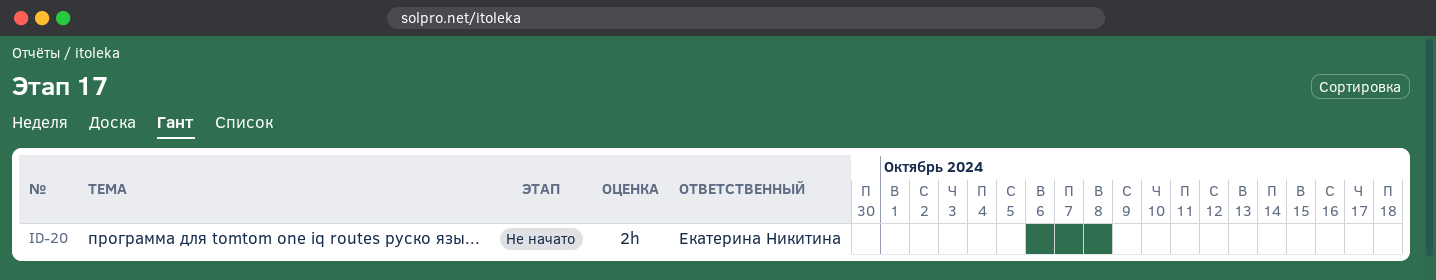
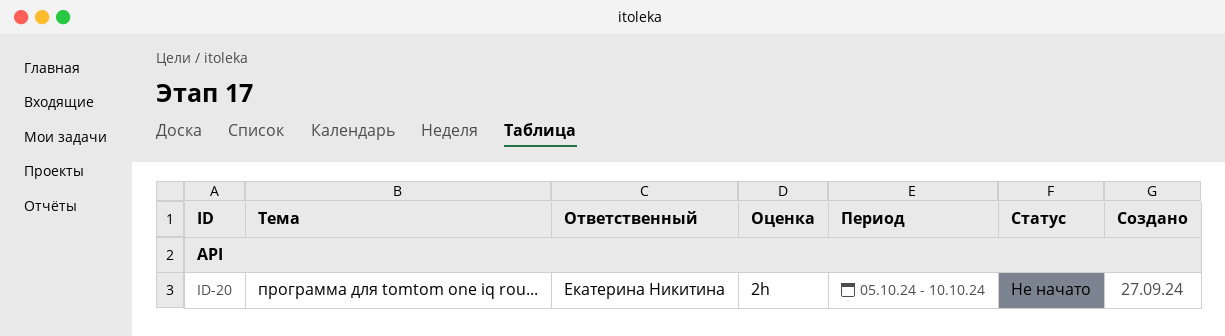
ID-20, start: Oct 6 -> Oct 5
ID-20, due: Oct 8 -> Oct 10

